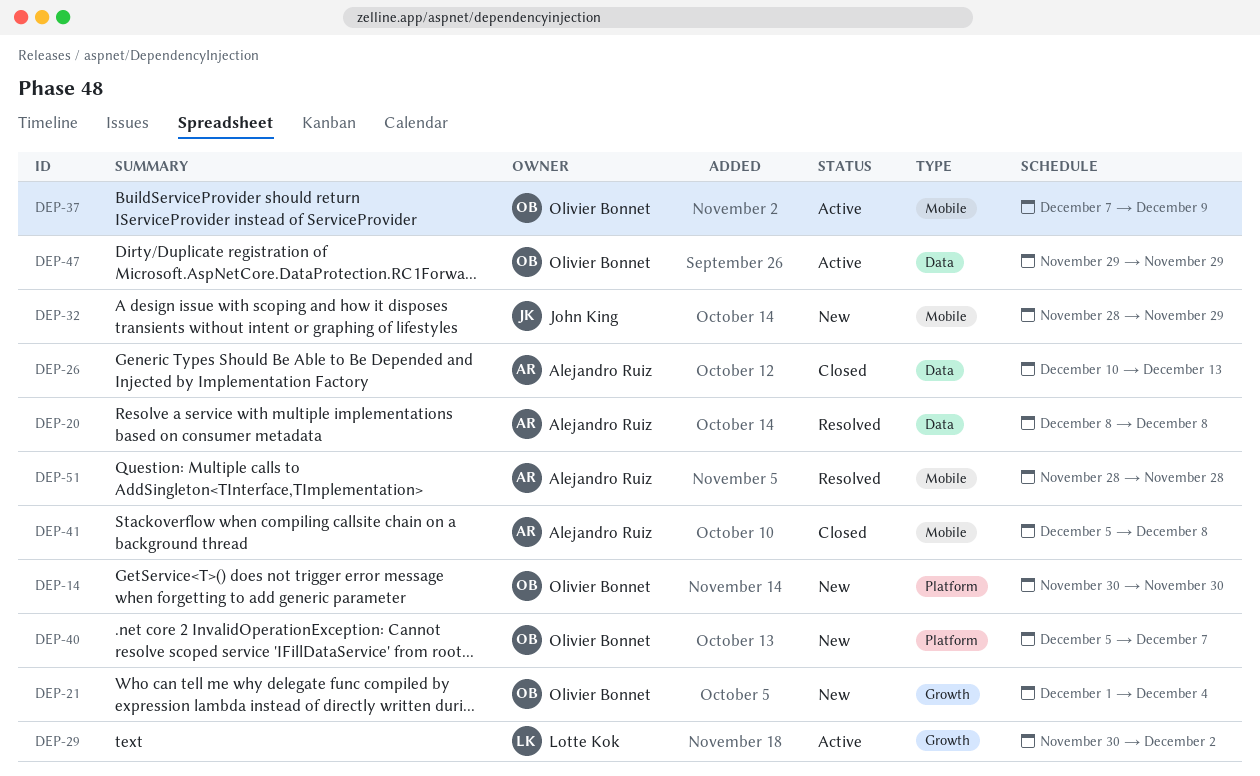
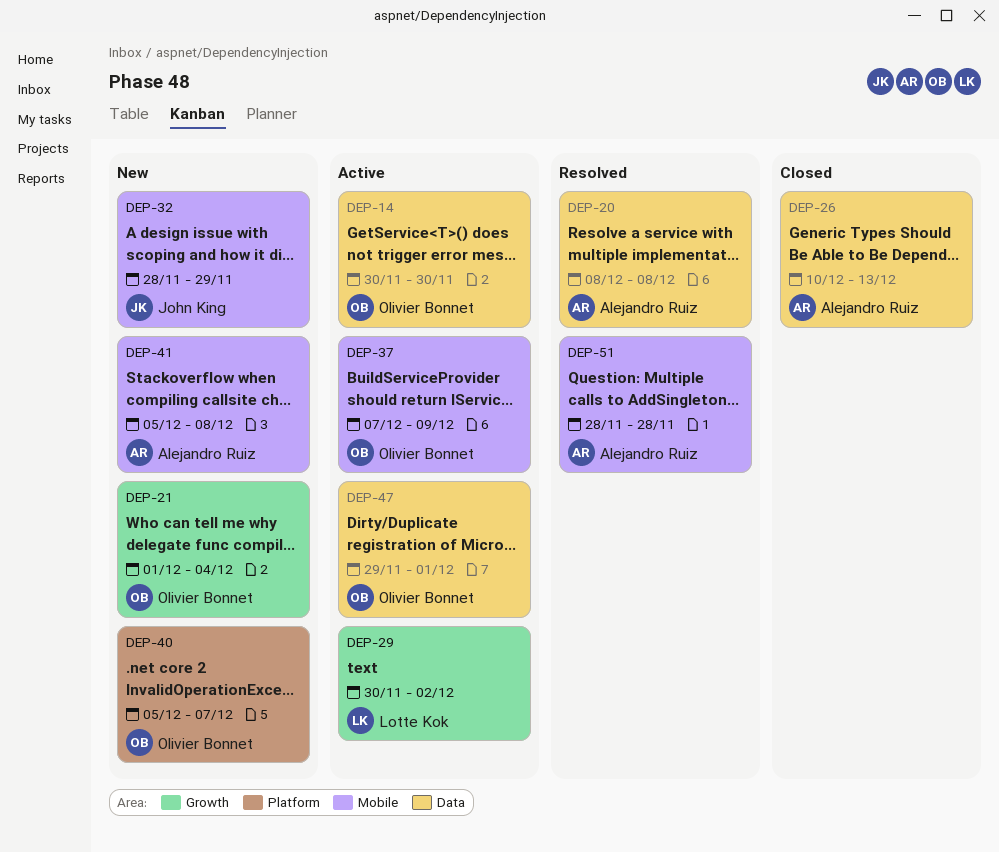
DEP-14, status: New -> Active
DEP-14, label: Platform -> Data
DEP-41, status: Closed -> New
DEP-47, due: Nov 29 -> Dec 1

